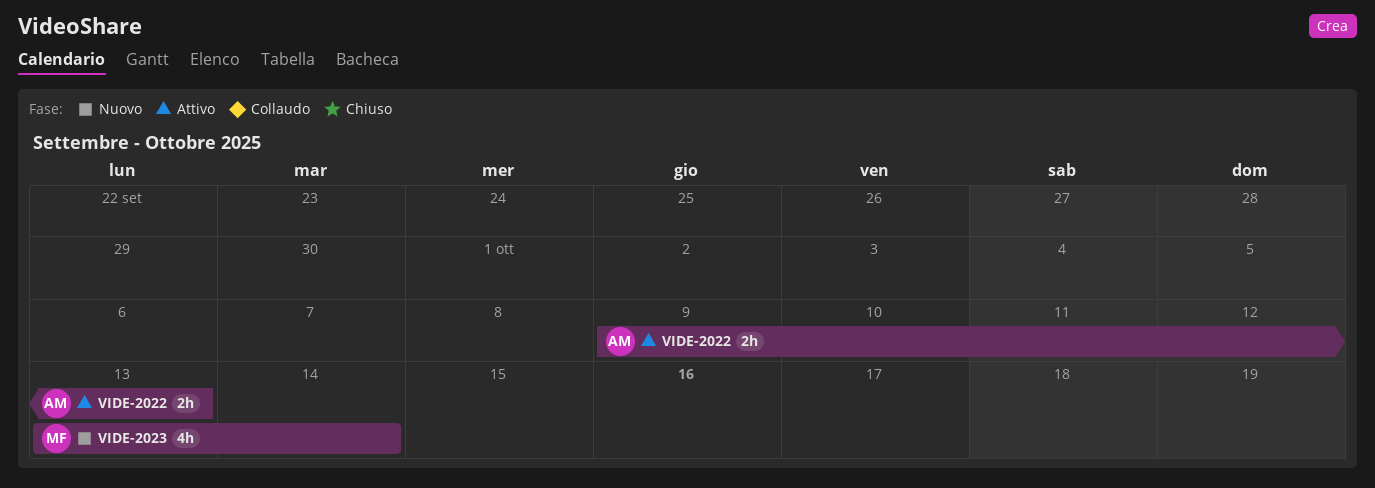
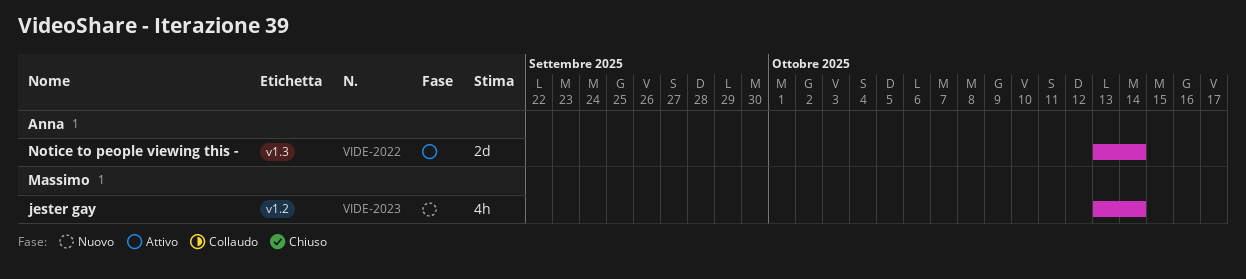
VIDE-2022, estimate: 2h -> 2d
VIDE-2022, start: Oct 9 -> Oct 13
VIDE-2022, due: Oct 13 -> Oct 14

